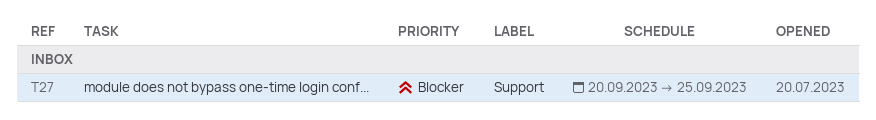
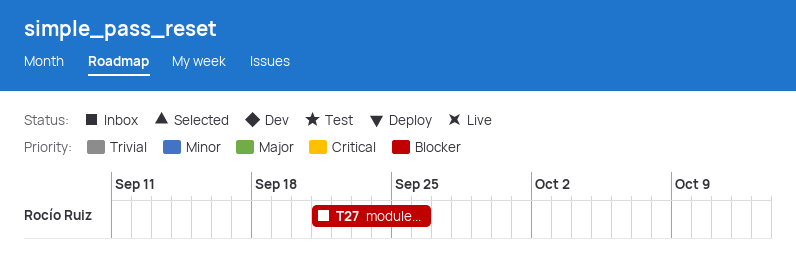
T27, start: Sep 20 -> Sep 21
T27, due: Sep 25 -> Sep 26

